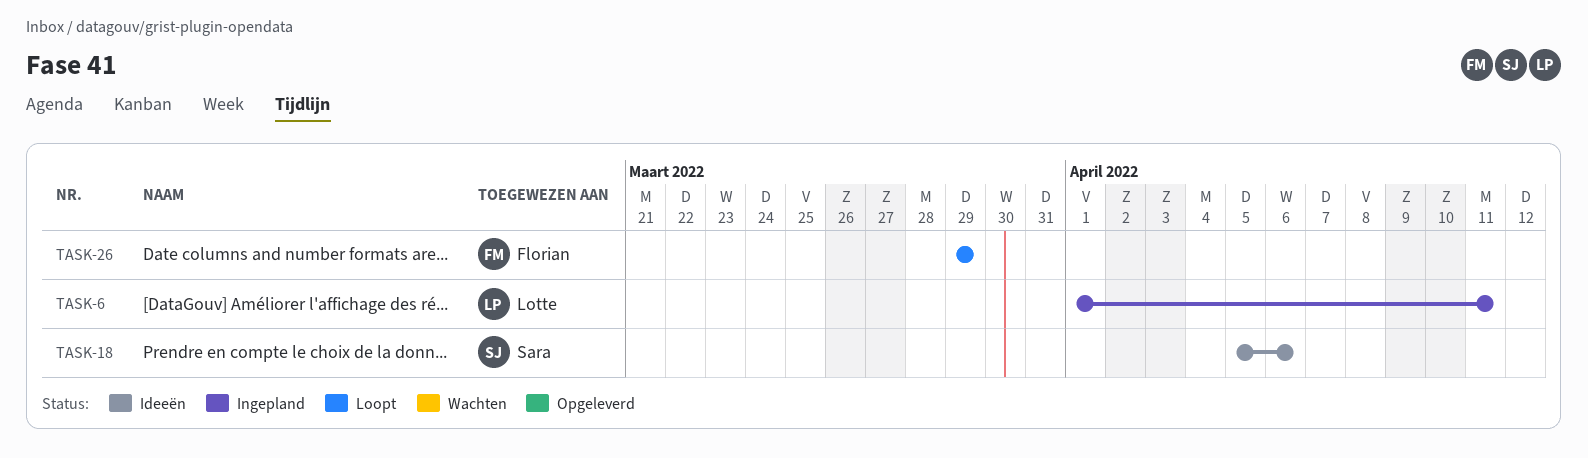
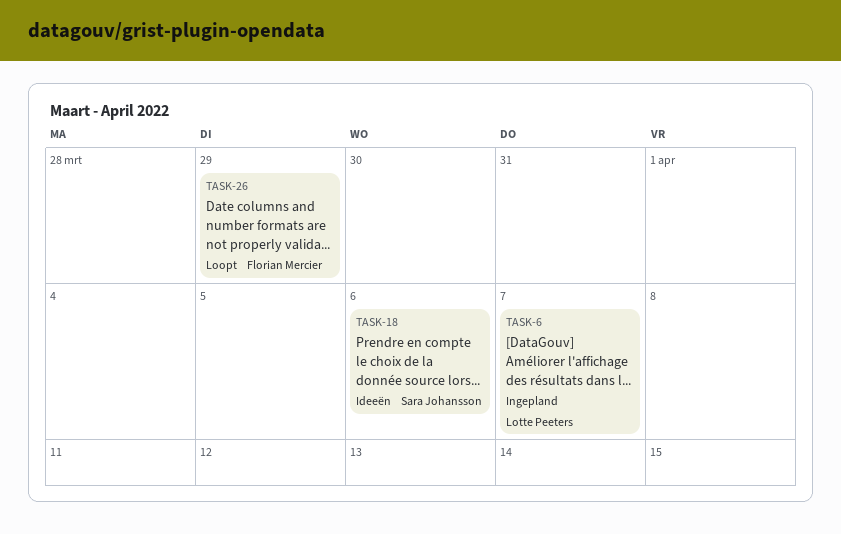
TASK-6, due: Apr 11 -> Apr 7

